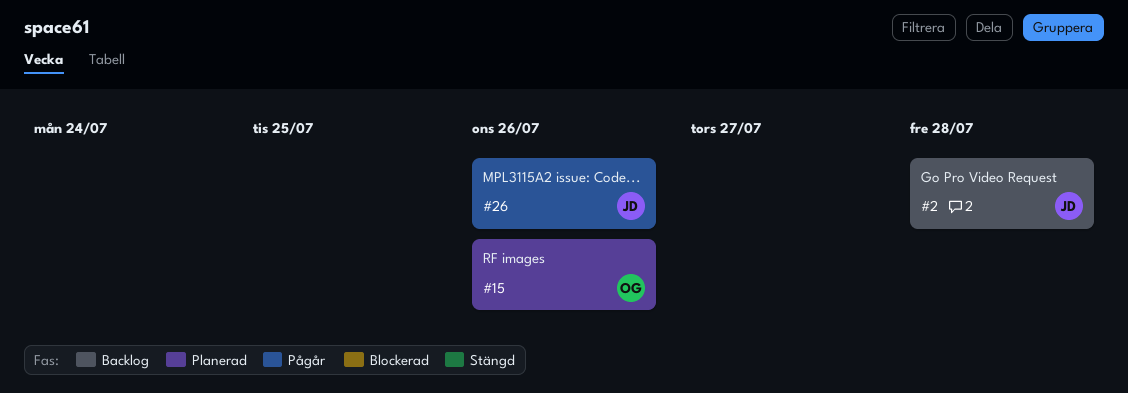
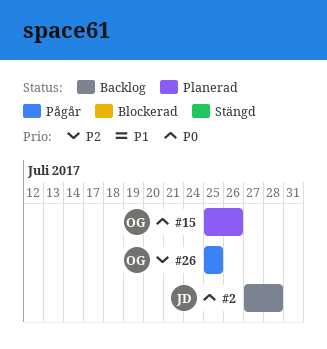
#26, owner: JD -> OG
#26, due: Jul 26 -> Jul 25

